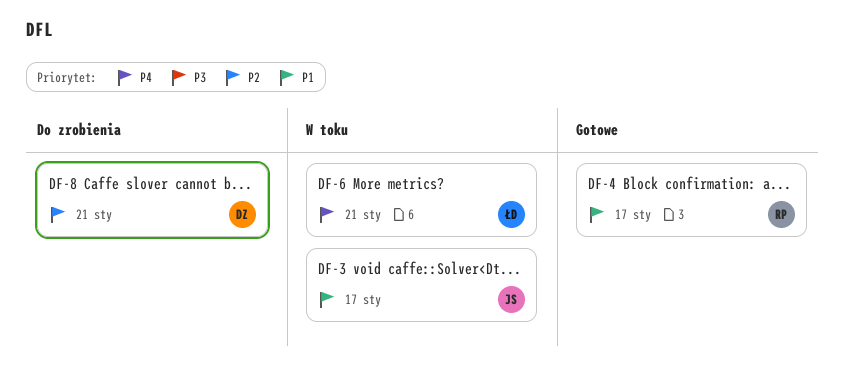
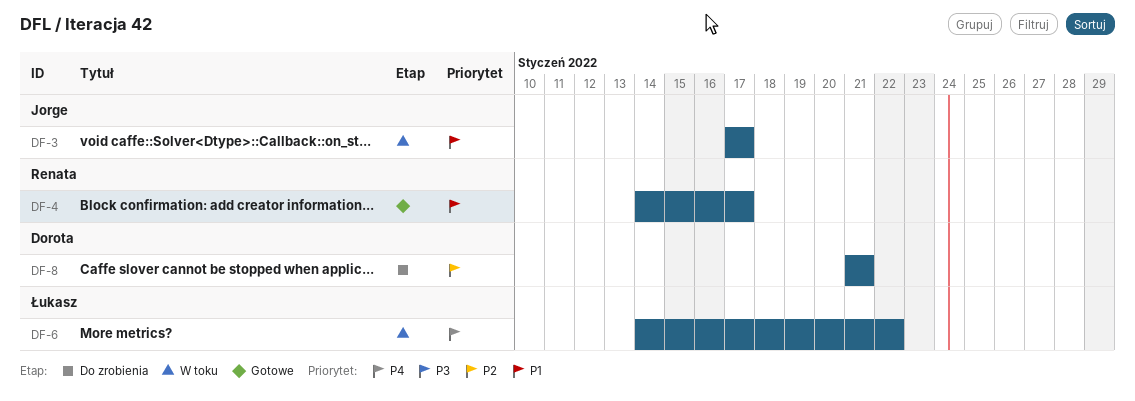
DF-6, due: Jan 21 -> Jan 22

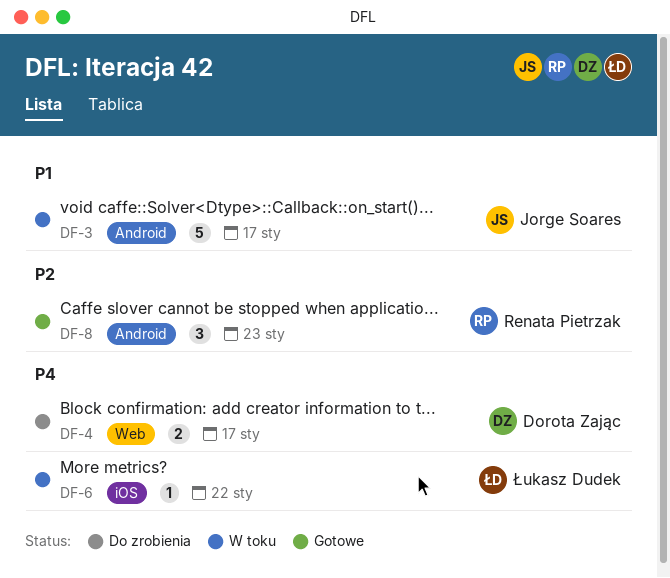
DF-4, status: Gotowe -> Do zrobienia
DF-4, owner: Renata Pietrzak -> Dorota Zając
DF-4, priority: P1 -> P4
DF-8, status: Do zrobienia -> Gotowe
DF-8, owner: Dorota Zając -> Renata Pietrzak
DF-8, due: Jan 21 -> Jan 23

